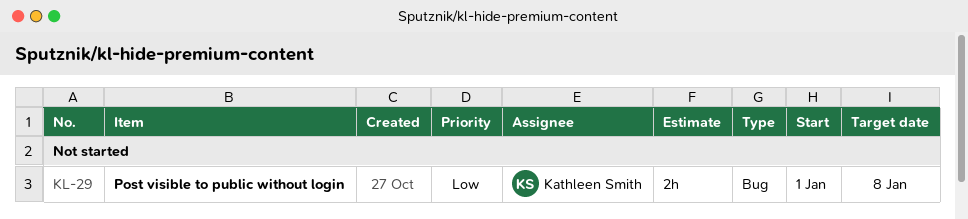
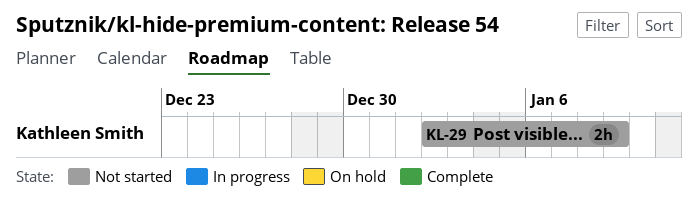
KL-29, start: Jan 1 -> Jan 2
KL-29, due: Jan 8 -> Jan 9

